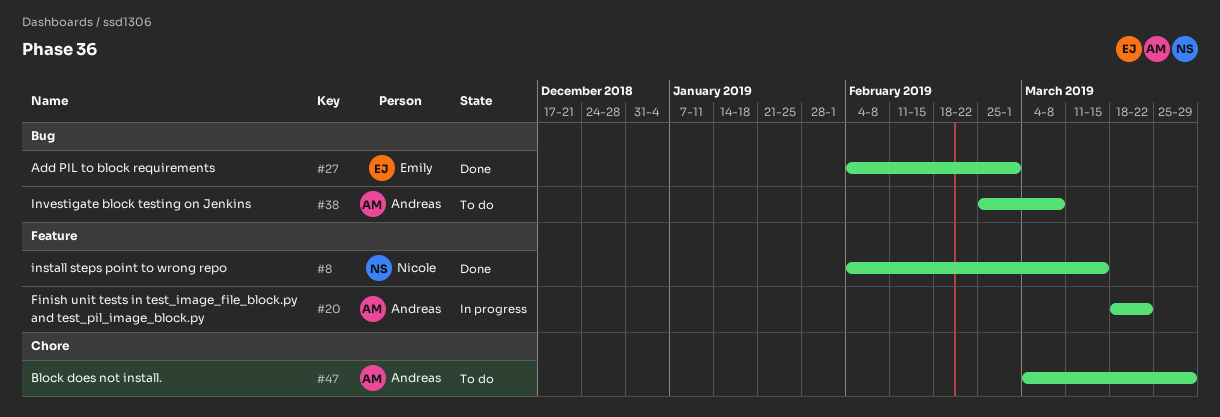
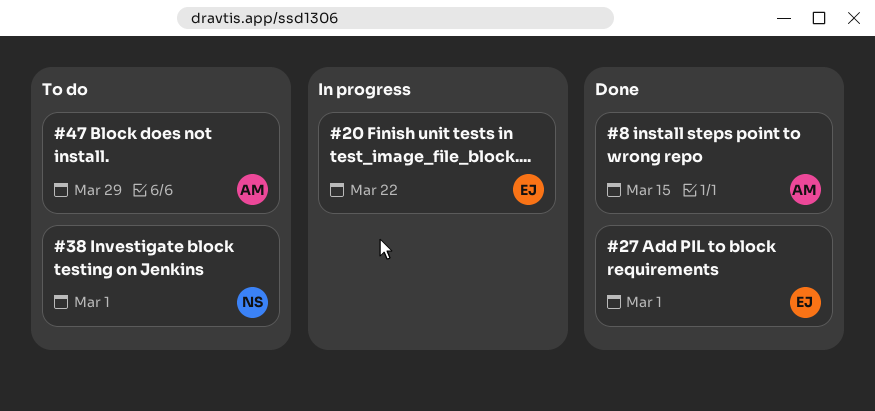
#8, owner: Nicole -> Andreas
#20, owner: Andreas -> Emily
#38, owner: Andreas -> Nicole
#38, due: Mar 8 -> Mar 1

